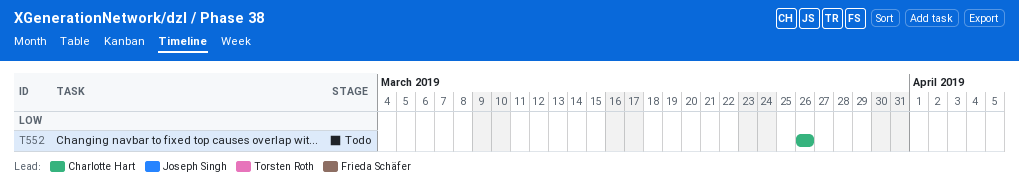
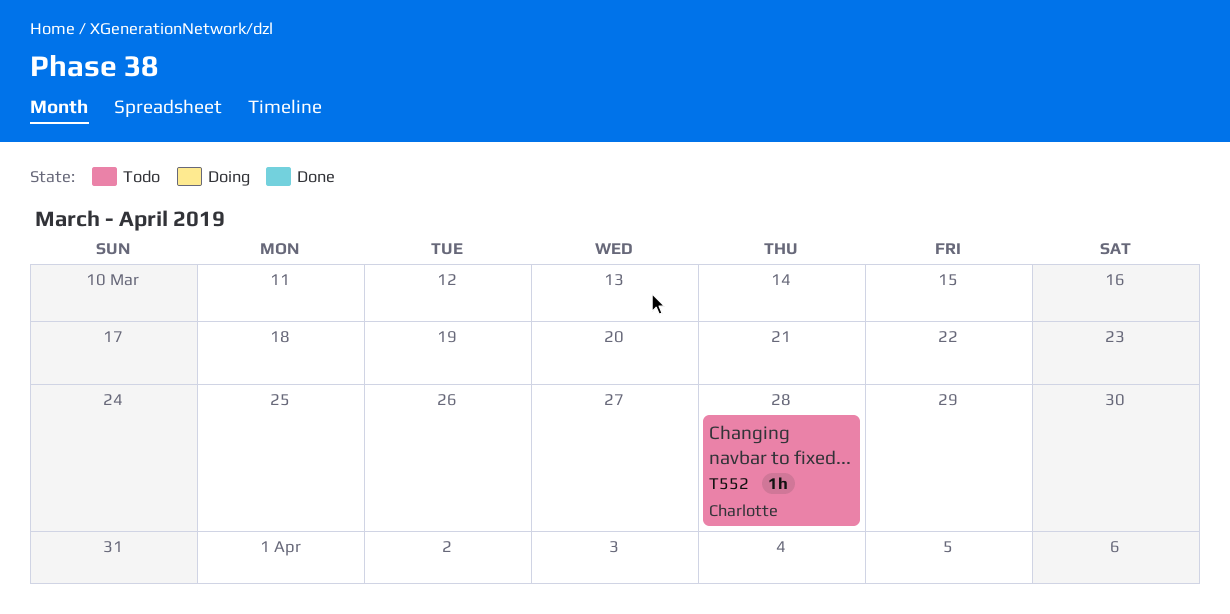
T552, due: Mar 26 -> Mar 28

